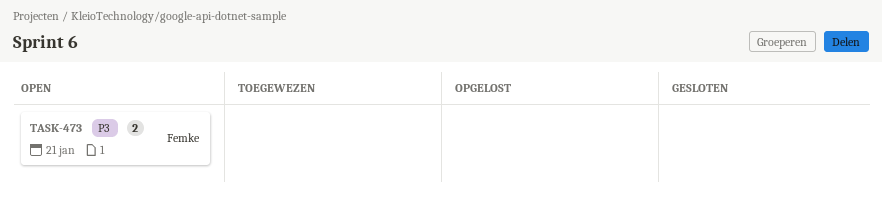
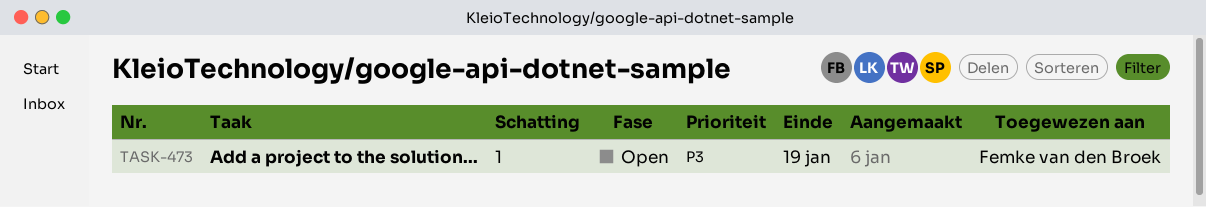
TASK-473, estimate: 2 -> 1
TASK-473, due: Jan 21 -> Jan 19

